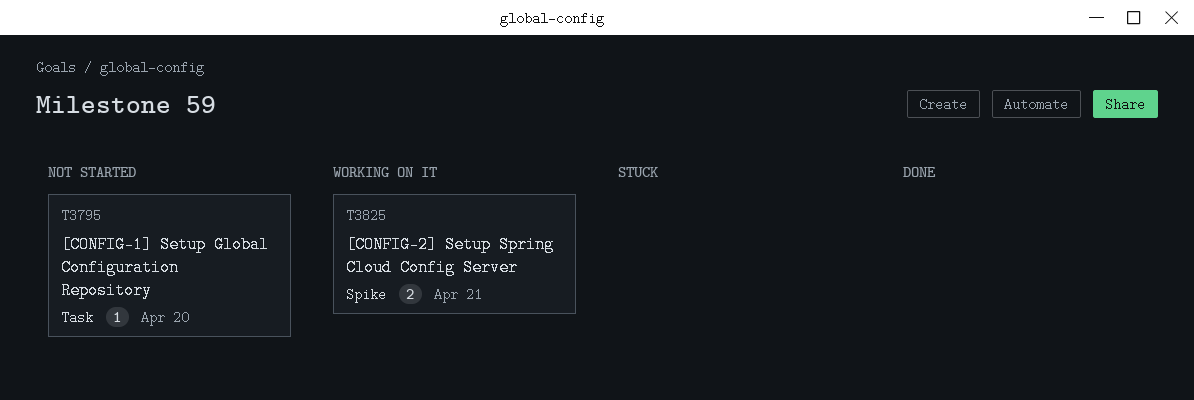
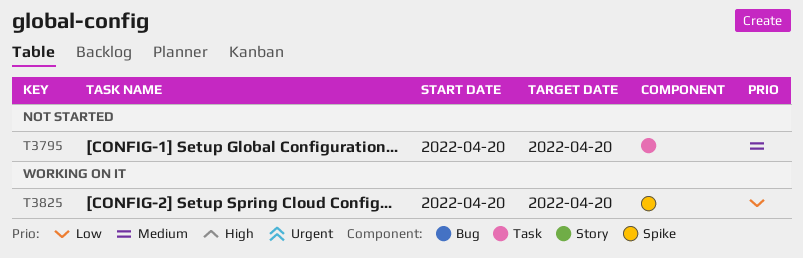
T3825, due: Apr 21 -> Apr 20

